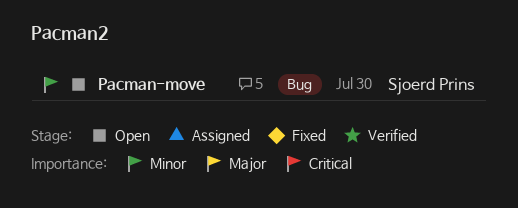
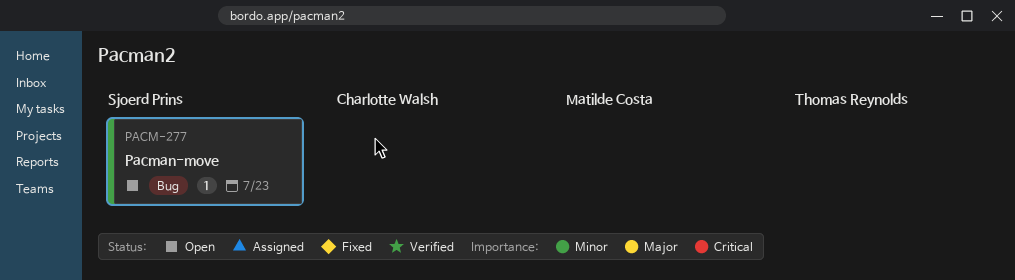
Pacman-move, due: Jul 30 -> Jul 23

